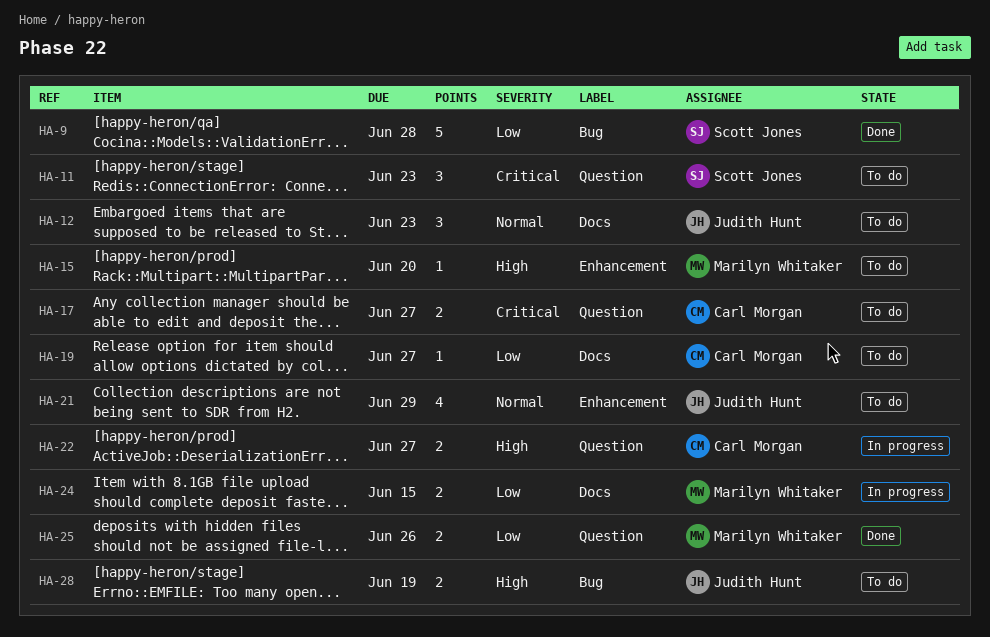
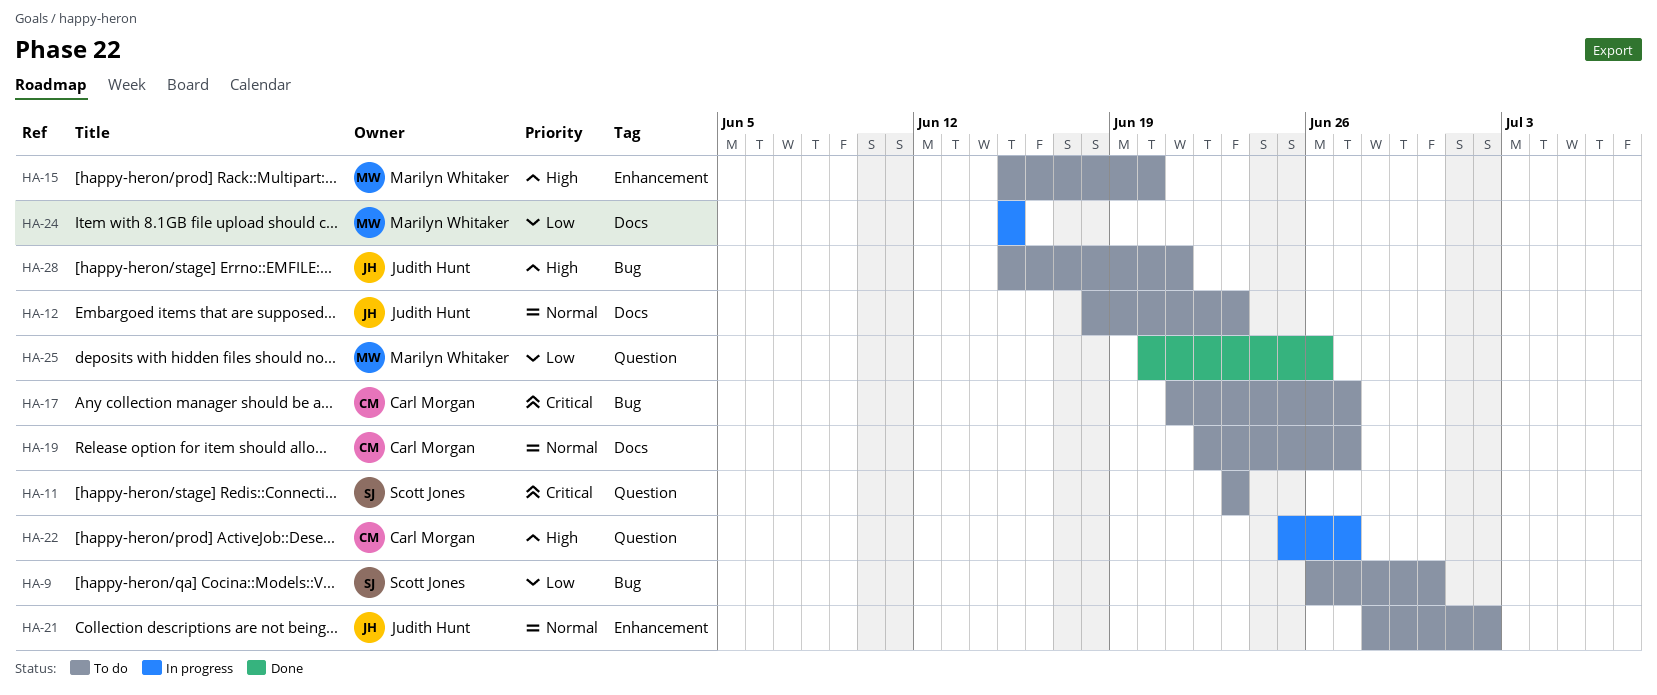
HA-9, status: Done -> To do
HA-9, due: Jun 28 -> Jun 30
HA-17, label: Question -> Bug
HA-19, priority: Low -> Normal
HA-21, due: Jun 29 -> Jul 2
HA-28, due: Jun 19 -> Jun 21

